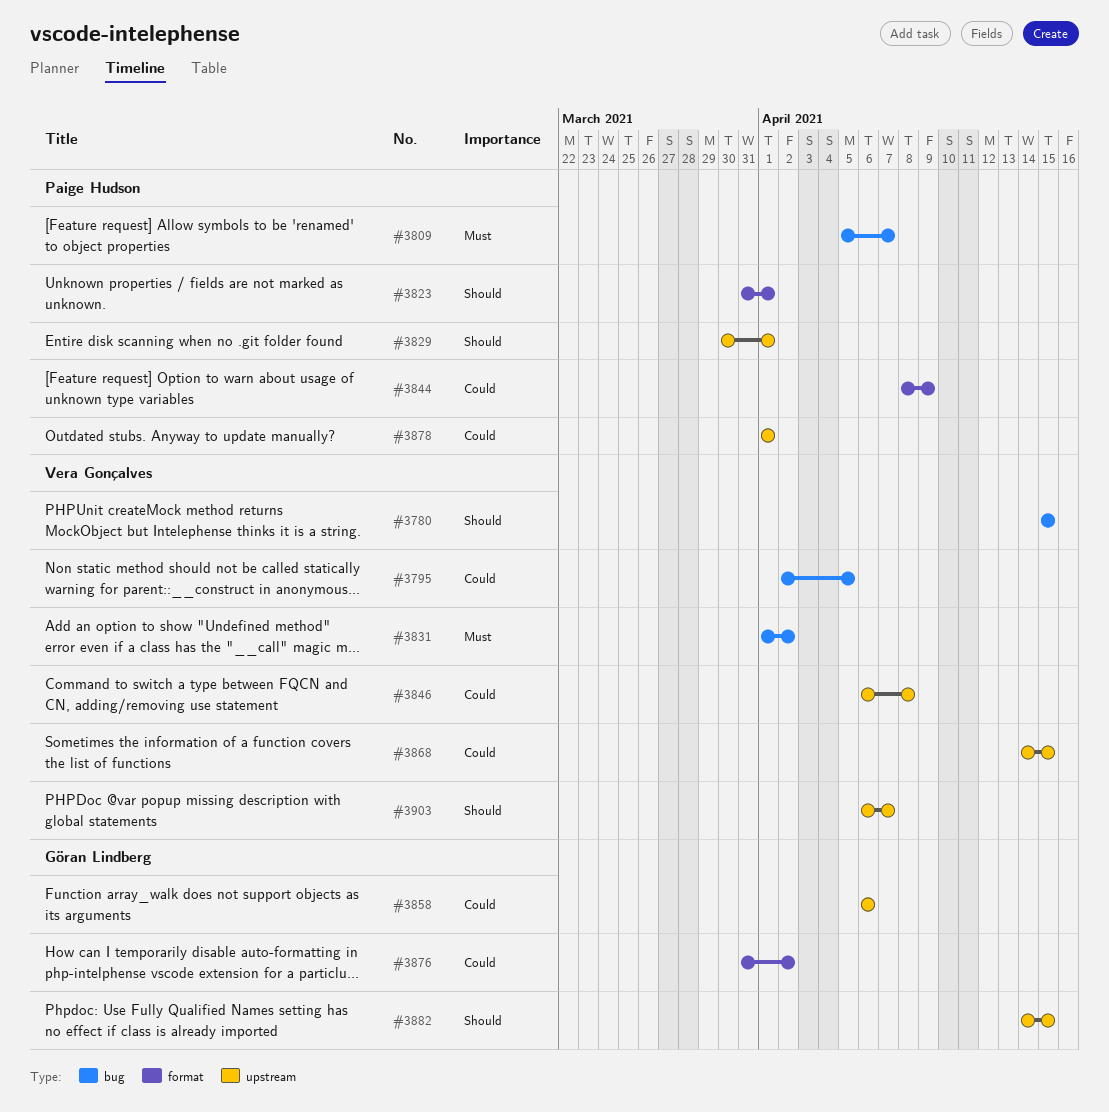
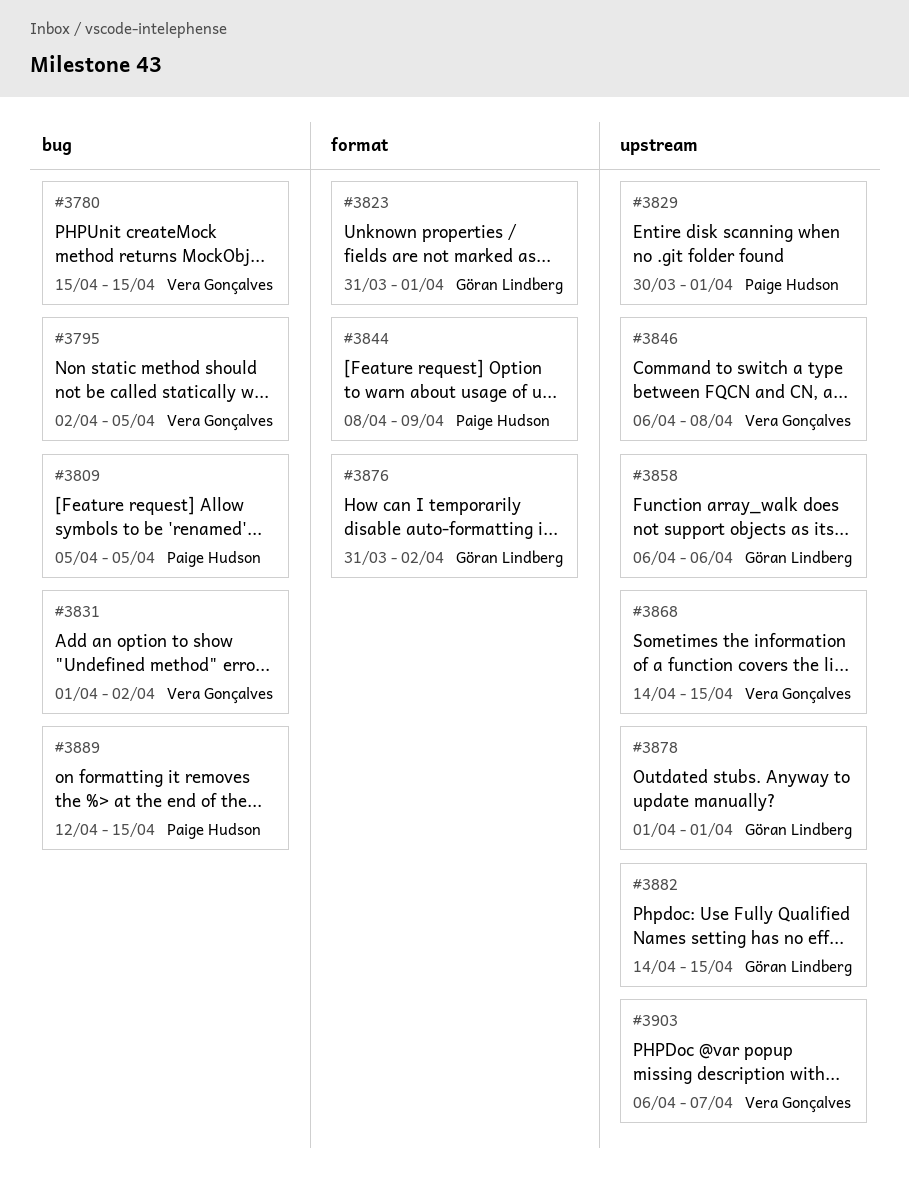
#3809, due: Apr 7 -> Apr 5
#3823, owner: Paige Hudson -> Göran Lindberg
#3878, owner: Paige Hudson -> Göran Lindberg
#3889: none -> present

